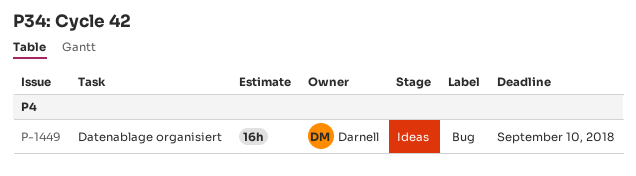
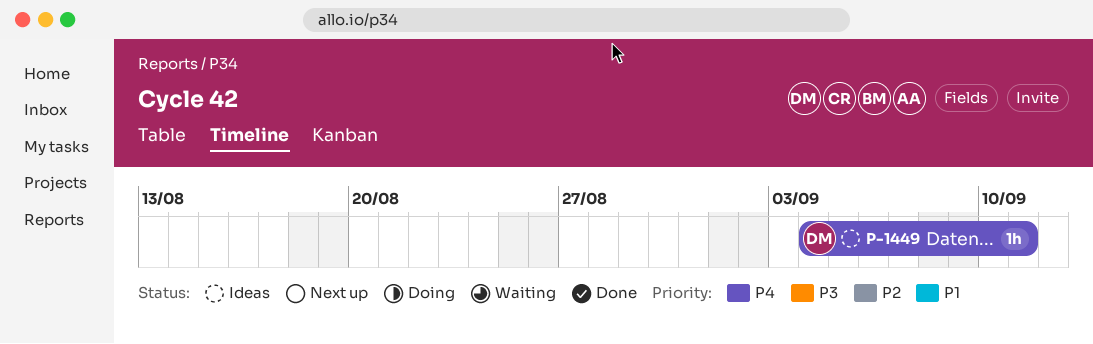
P-1449, estimate: 16h -> 1h
P-1449, due: Sep 10 -> Sep 11

